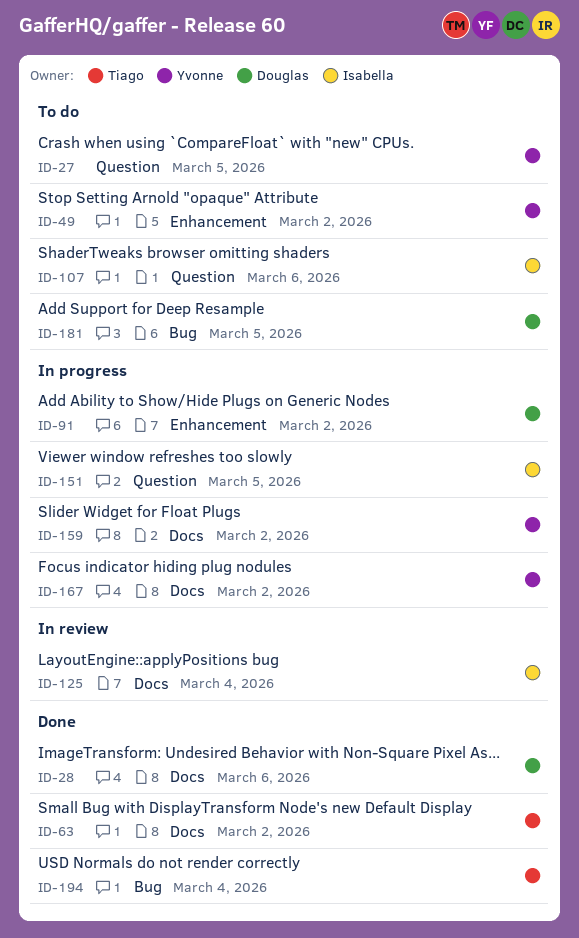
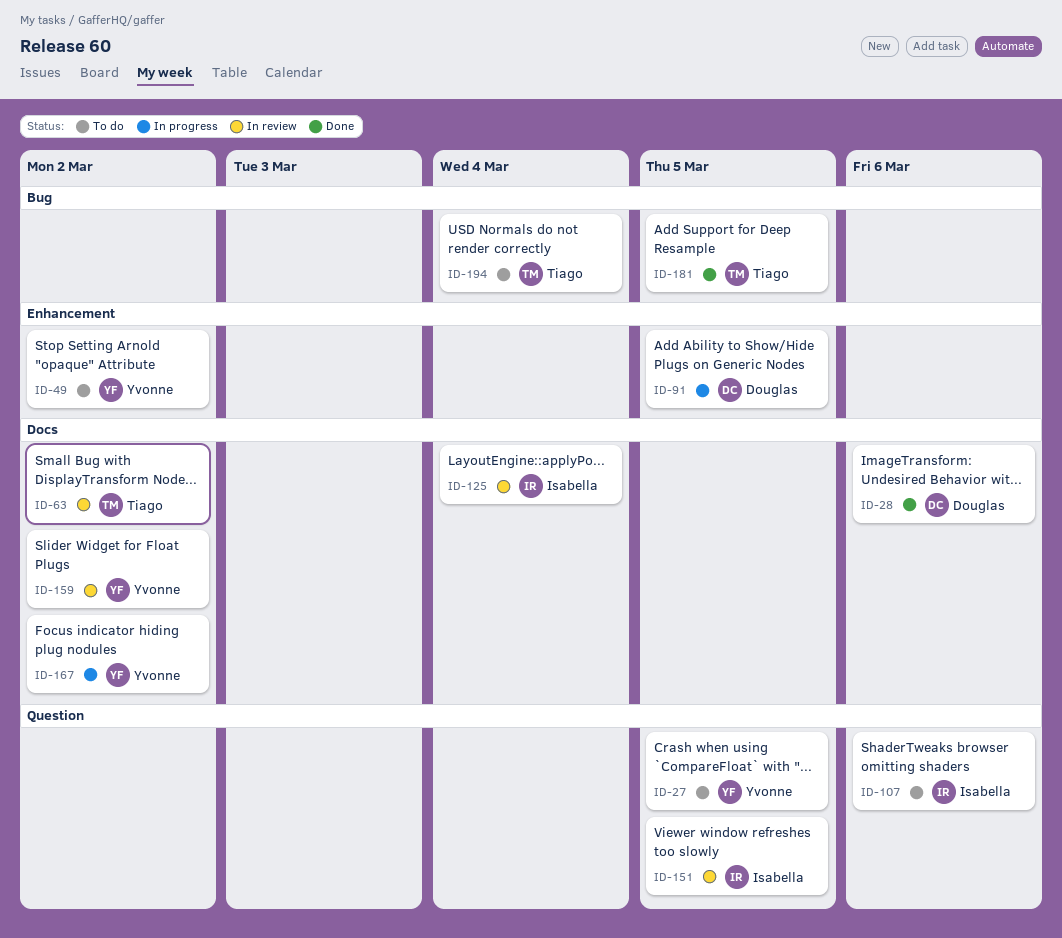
ID-63, status: Done -> In review
ID-91, due: Mar 2 -> Mar 5
ID-151, status: In progress -> In review
ID-159, status: In progress -> In review
ID-181, status: To do -> Done
ID-181, owner: Douglas -> Tiago
ID-194, status: Done -> To do

